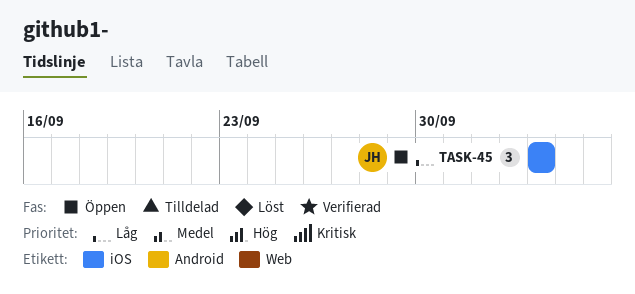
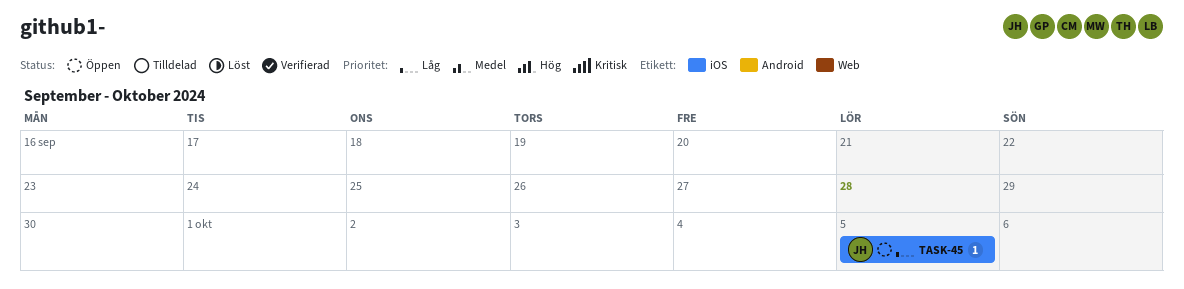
TASK-45, estimate: 3 -> 1
TASK-45, start: Oct 4 -> Oct 5
TASK-45, due: Oct 4 -> Oct 5

